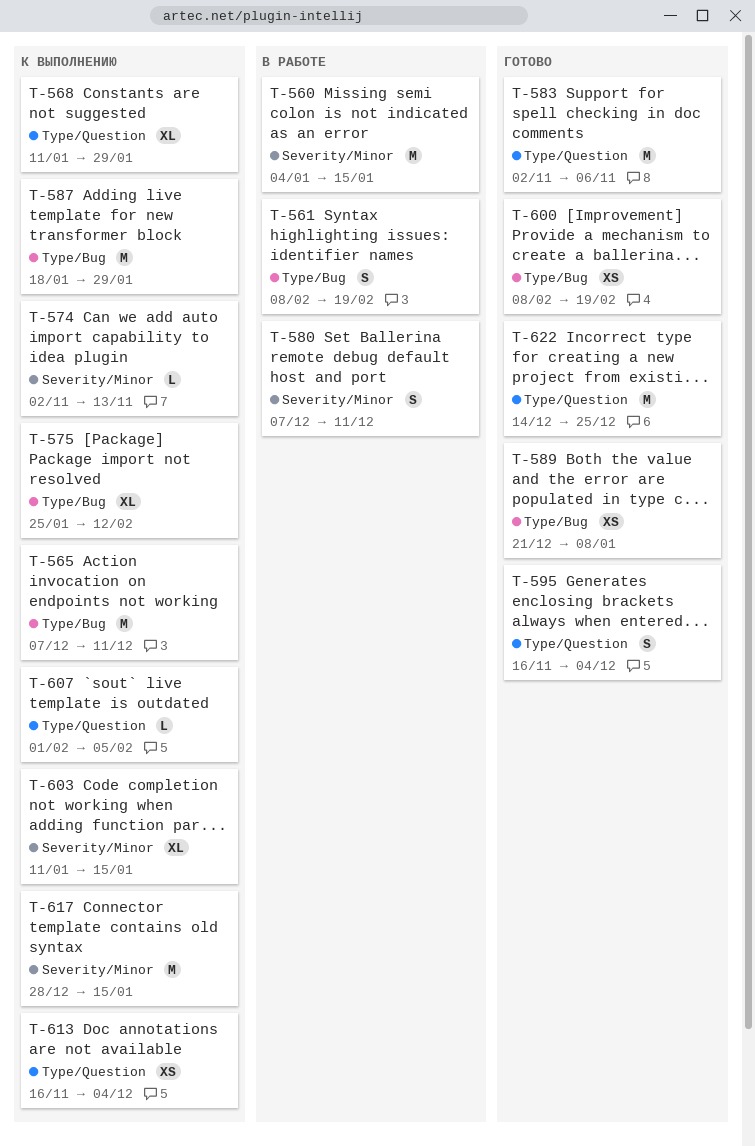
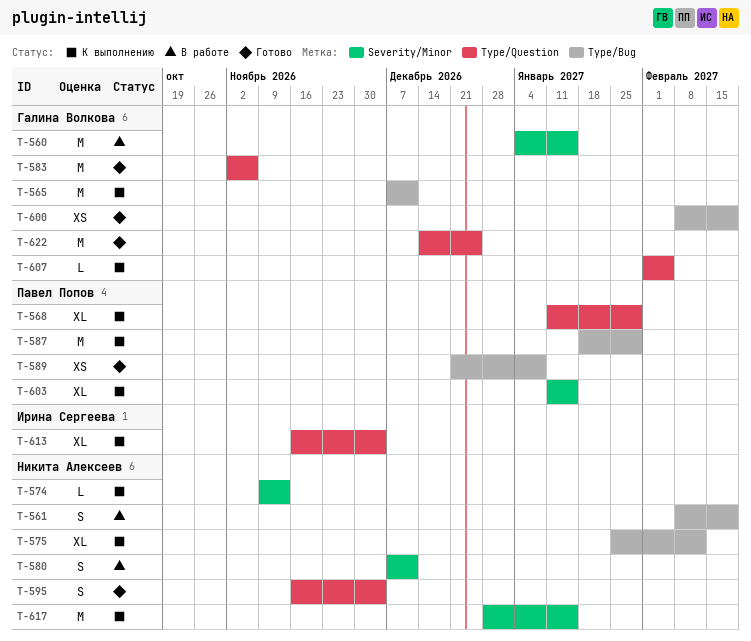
T-574, start: Nov 2 -> Nov 9
T-613, estimate: XS -> XL

